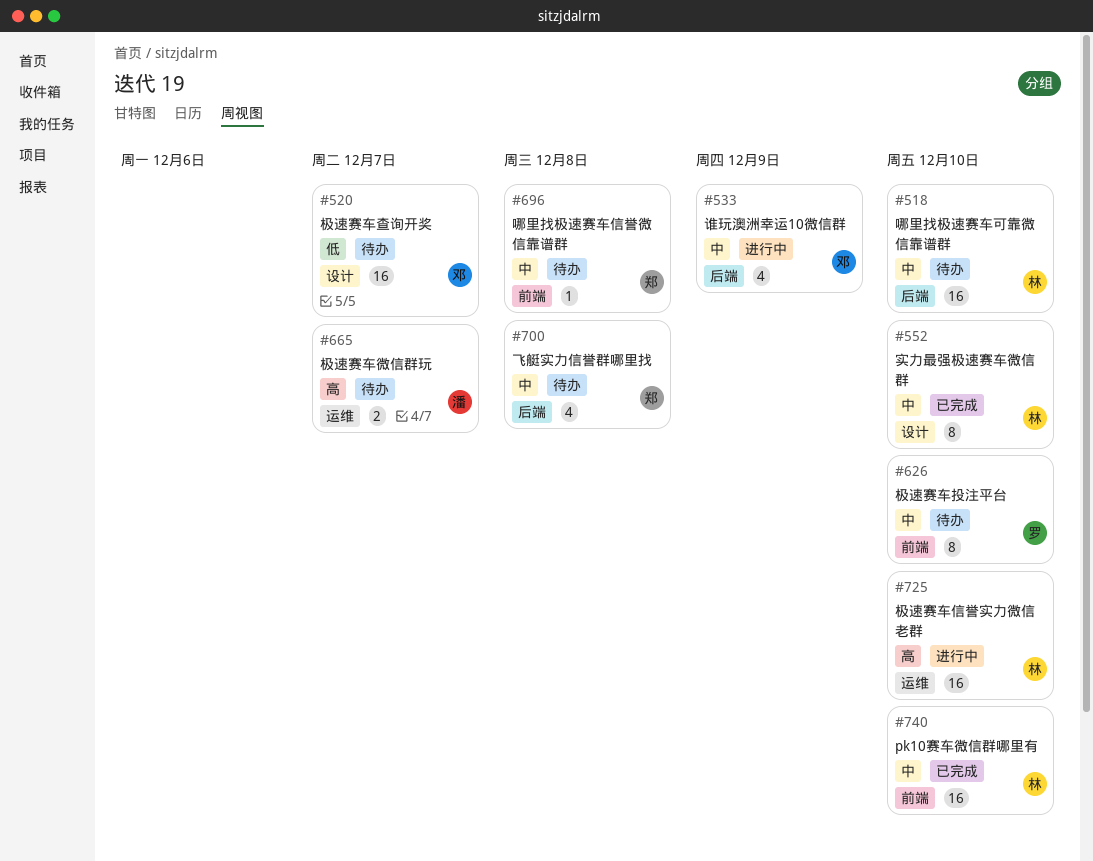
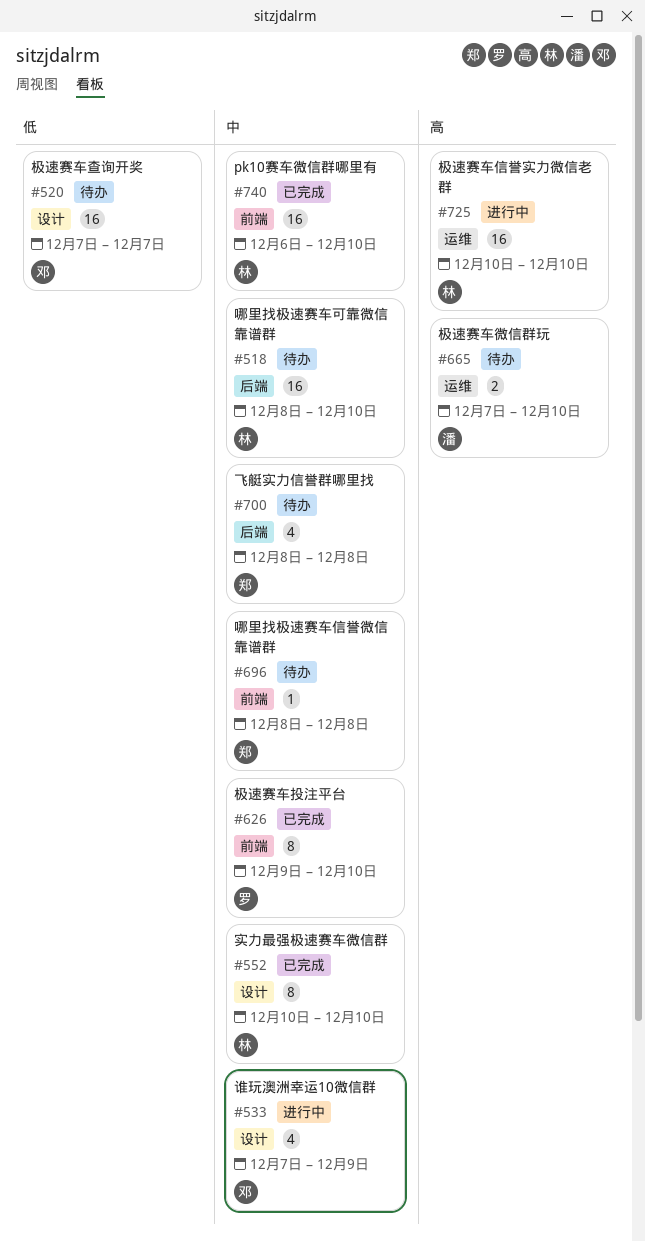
#533, label: 后端 -> 设计
#626, status: 待办 -> 已完成
#665, due: Dec 7 -> Dec 10

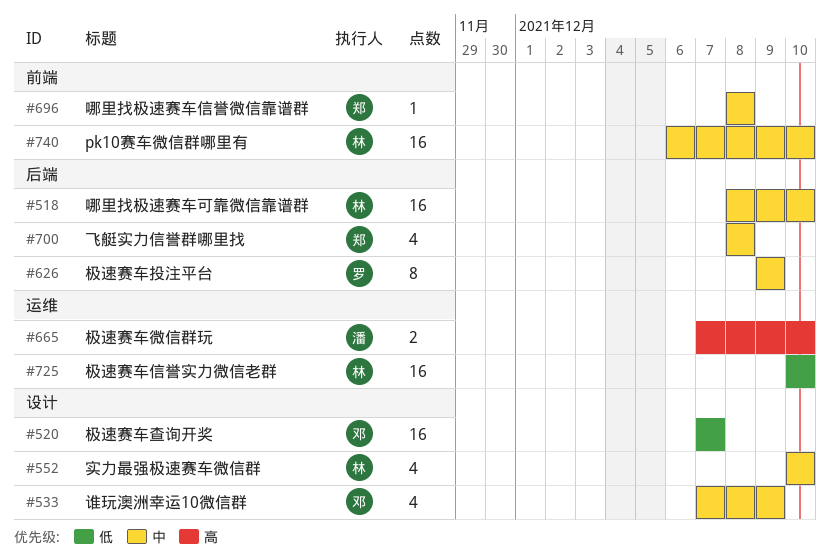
#552, estimate: 8 -> 4
#626, label: 前端 -> 后端
#626, due: Dec 10 -> Dec 9
#725, priority: 高 -> 低

